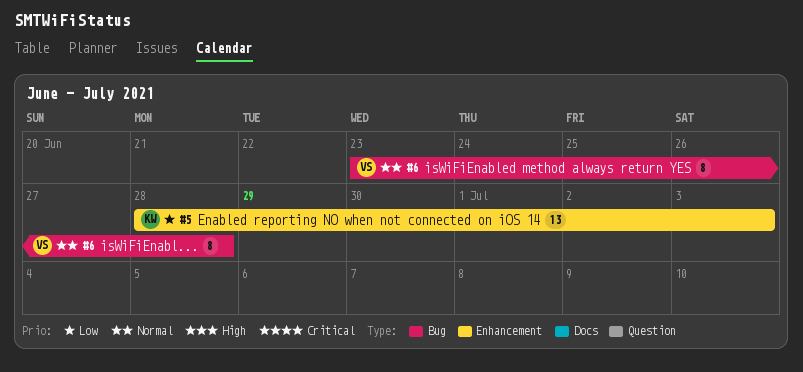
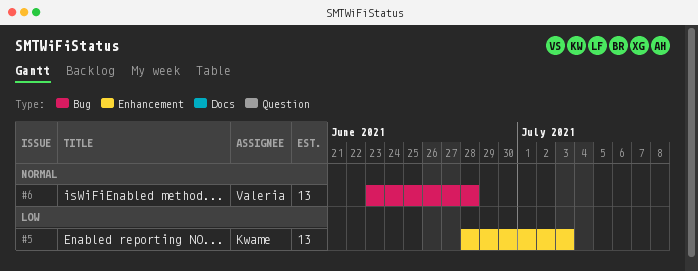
#6, estimate: 8 -> 13

